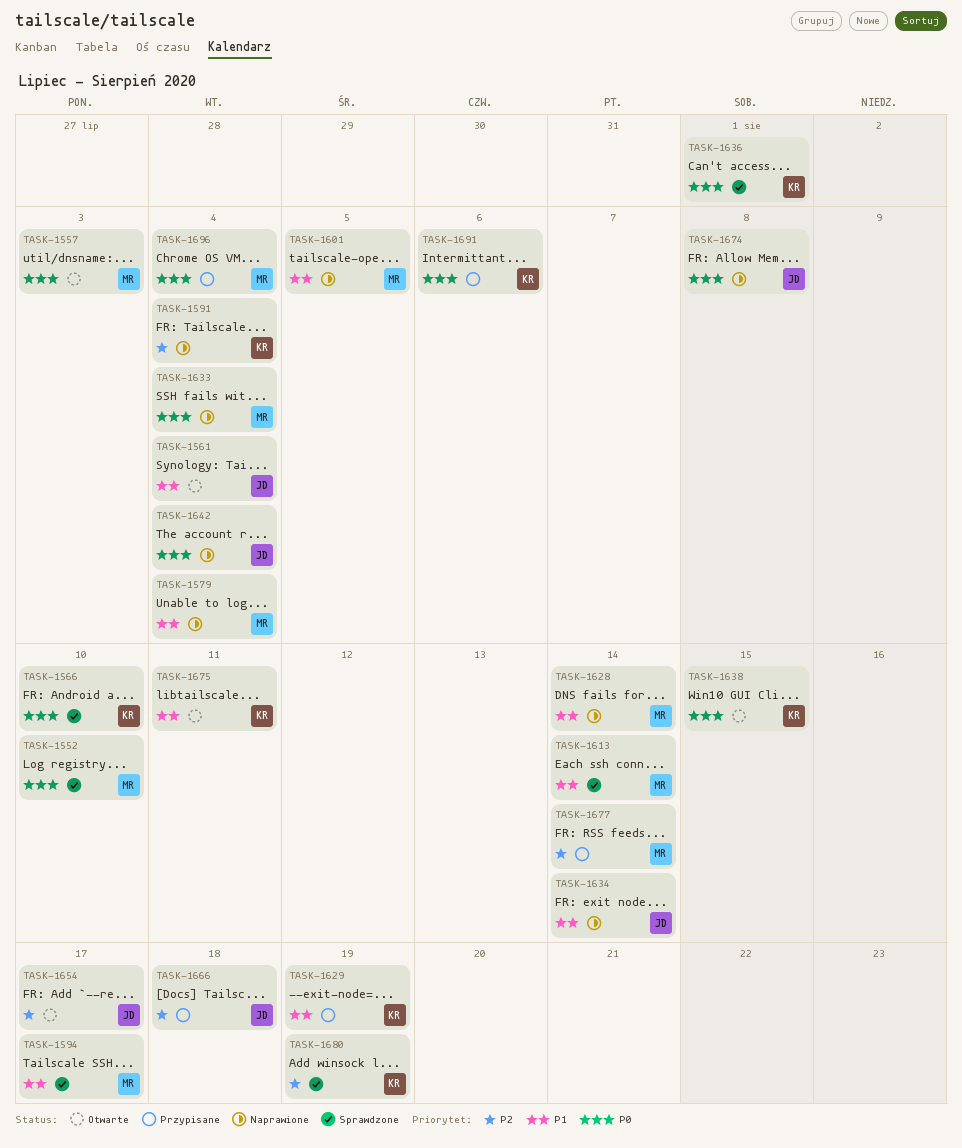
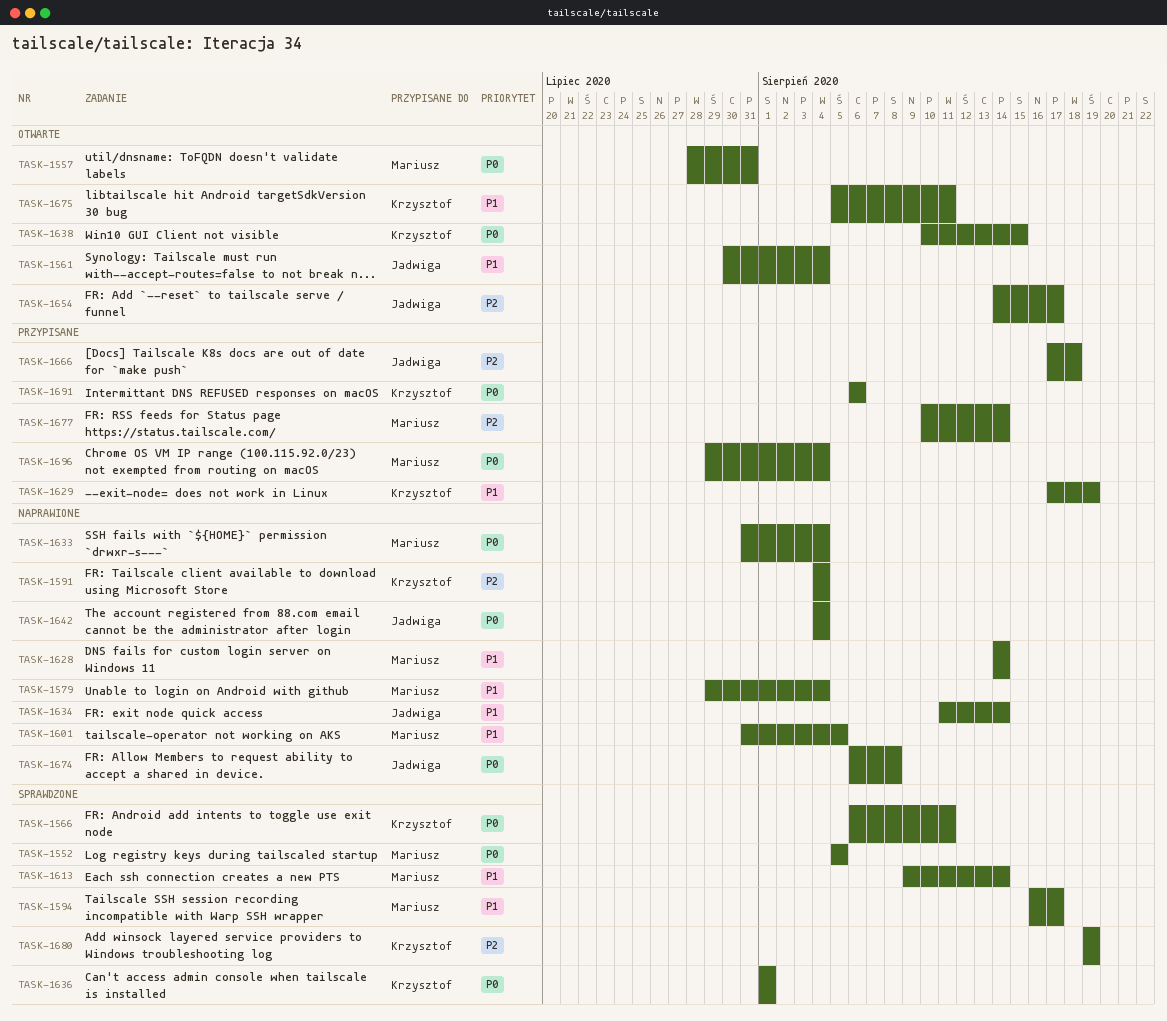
TASK-1552, due: Aug 10 -> Aug 5
TASK-1557, due: Aug 3 -> Jul 31
TASK-1566, due: Aug 10 -> Aug 11

